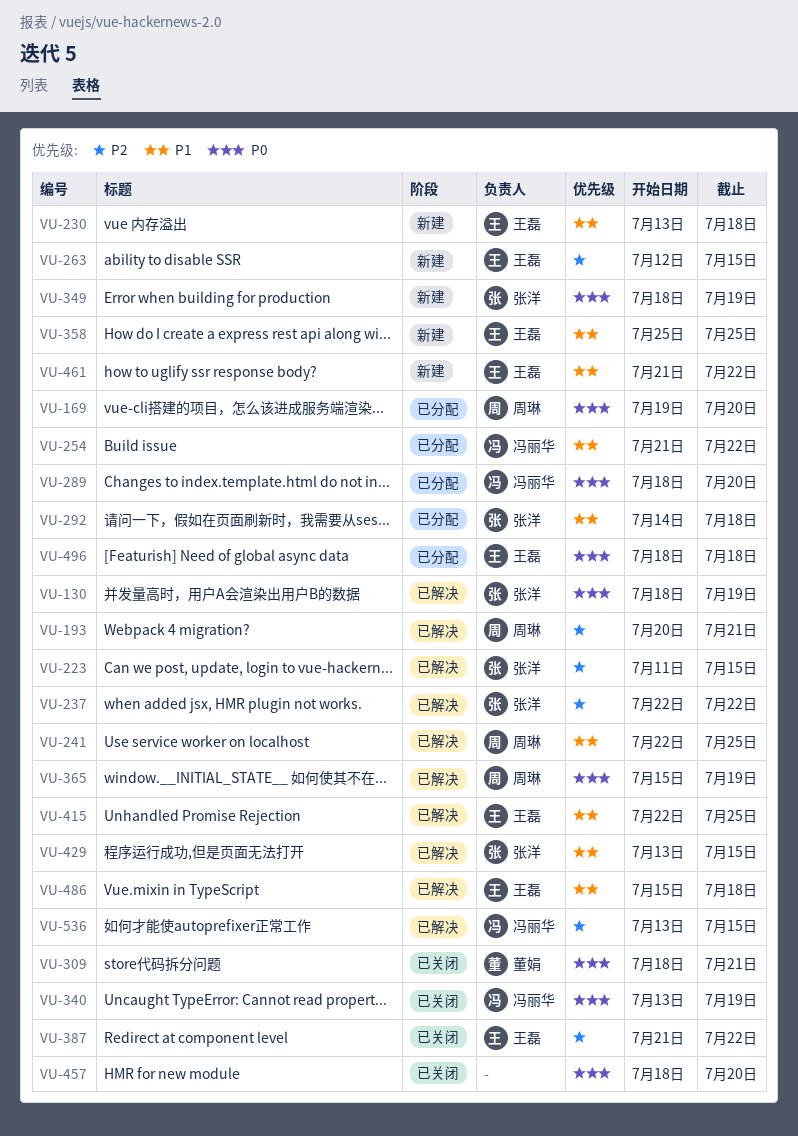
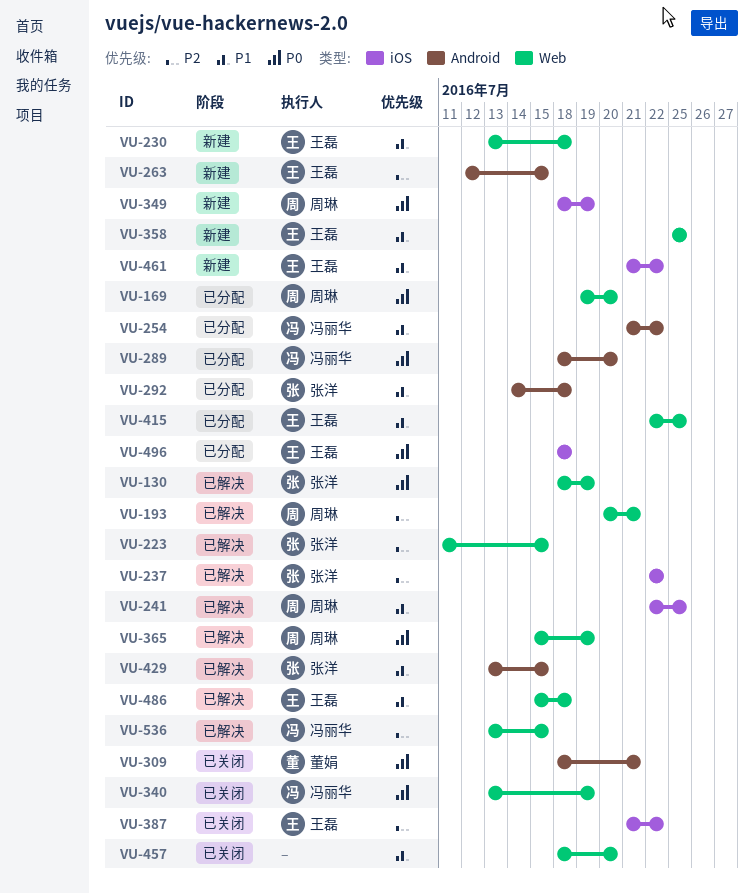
VU-349, owner: 张洋 -> 周琳
VU-415, status: 已解决 -> 已分配
VU-457, priority: P0 -> P1

